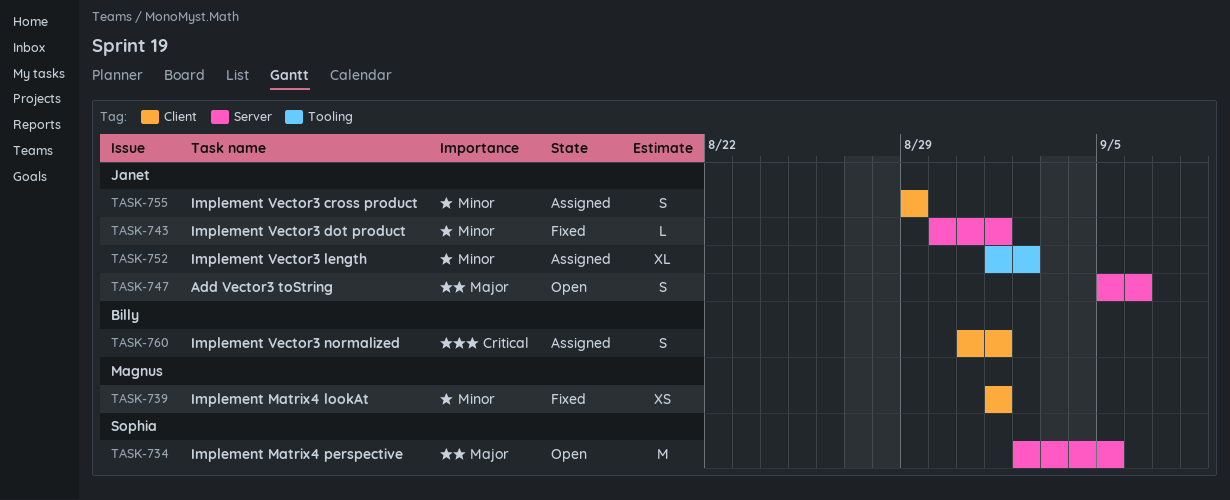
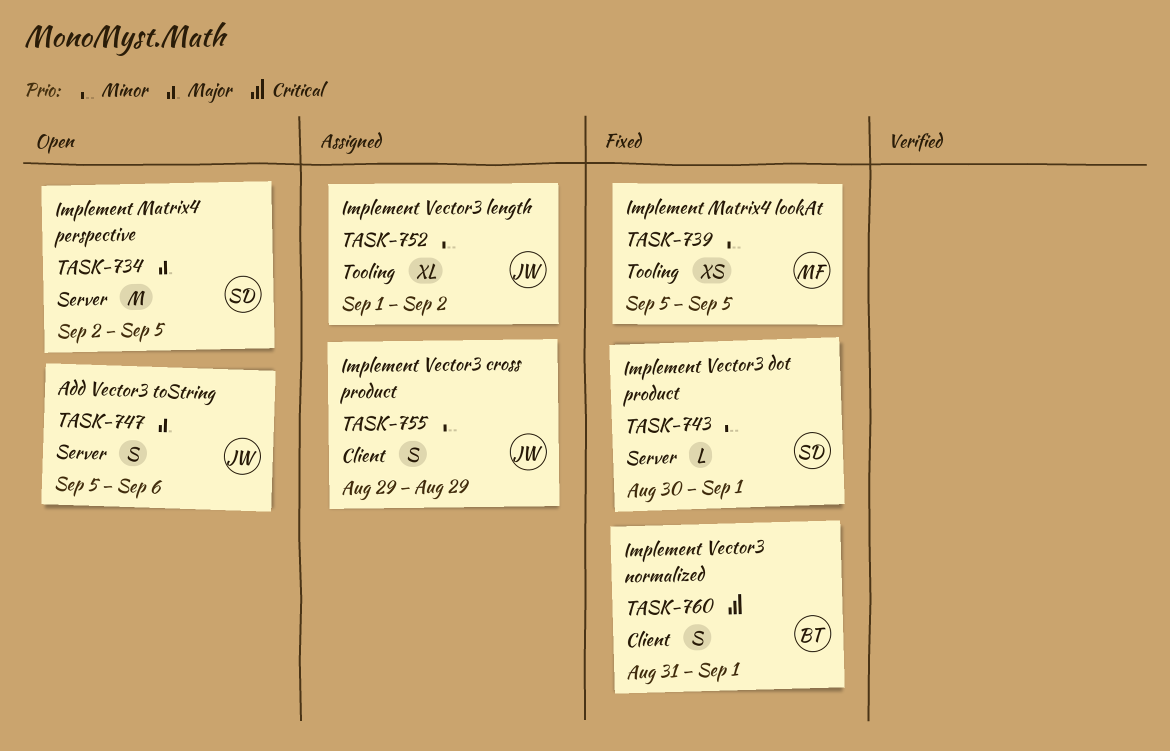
TASK-739, label: Client -> Tooling
TASK-739, start: Sep 1 -> Sep 5
TASK-739, due: Sep 1 -> Sep 5
TASK-743, owner: Janet -> Sophia
TASK-760, status: Assigned -> Fixed

